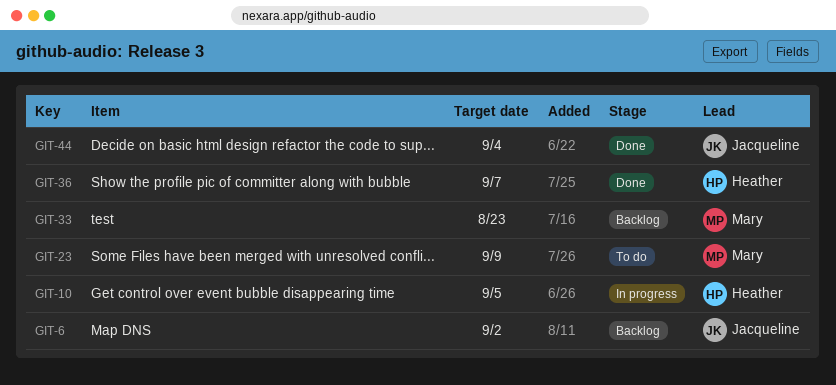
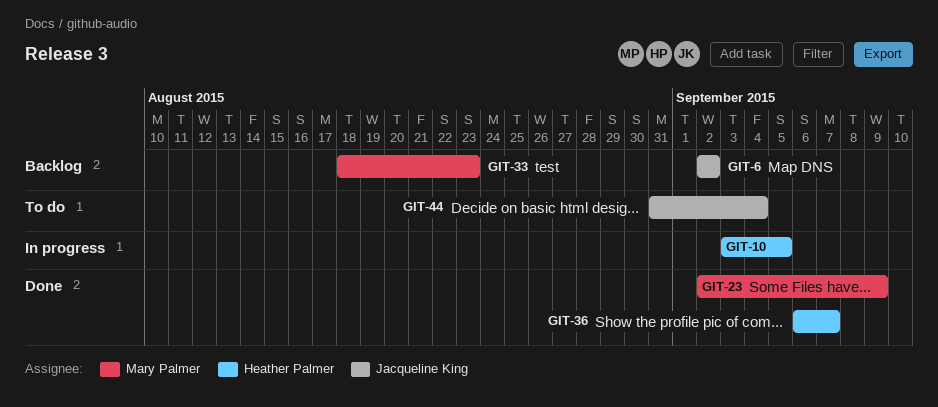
GIT-23, status: To do -> Done
GIT-44, status: Done -> To do

